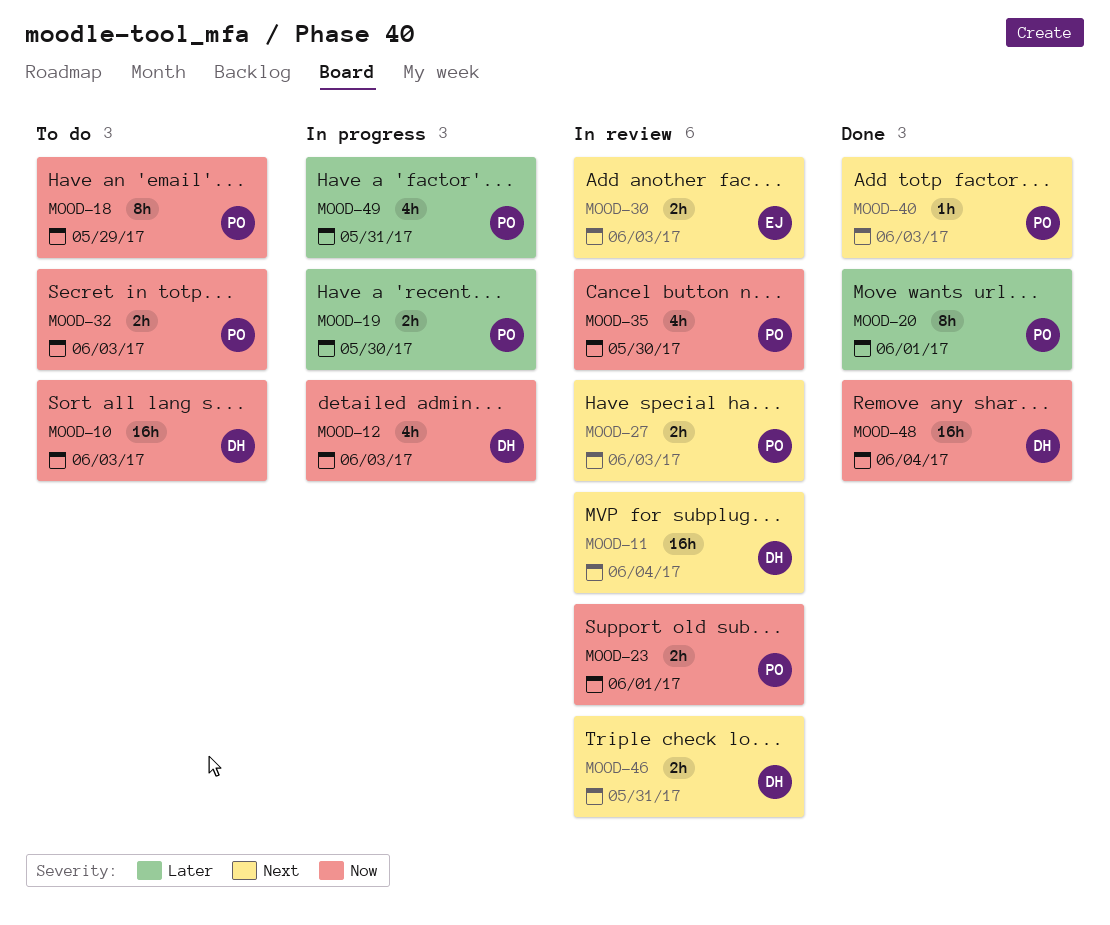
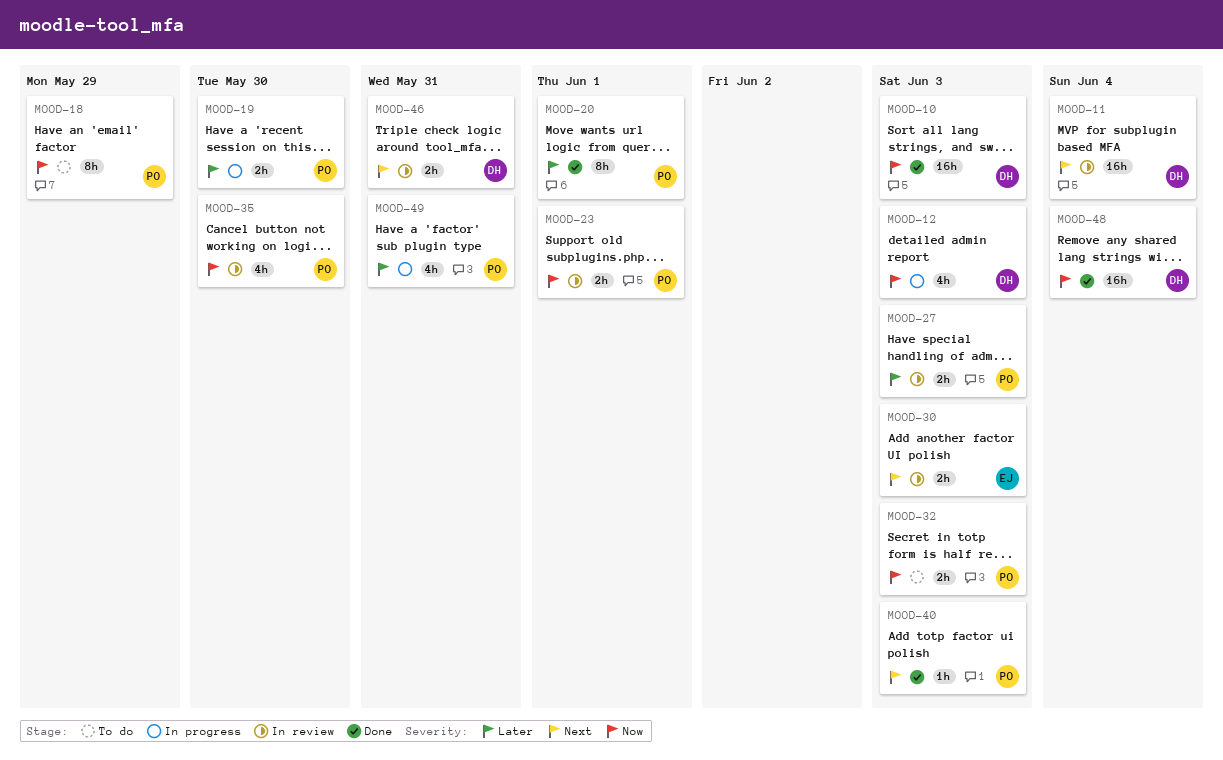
MOOD-10, status: To do -> Done
MOOD-27, priority: Next -> Later

